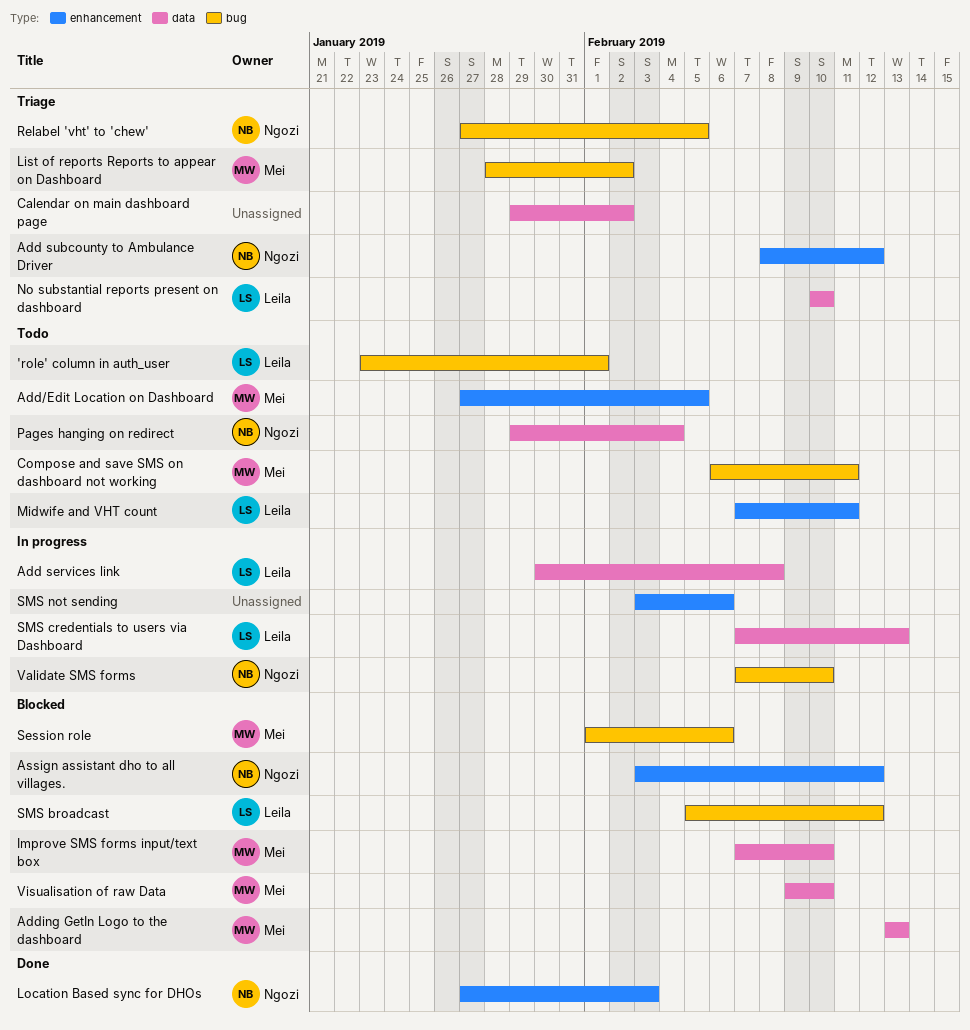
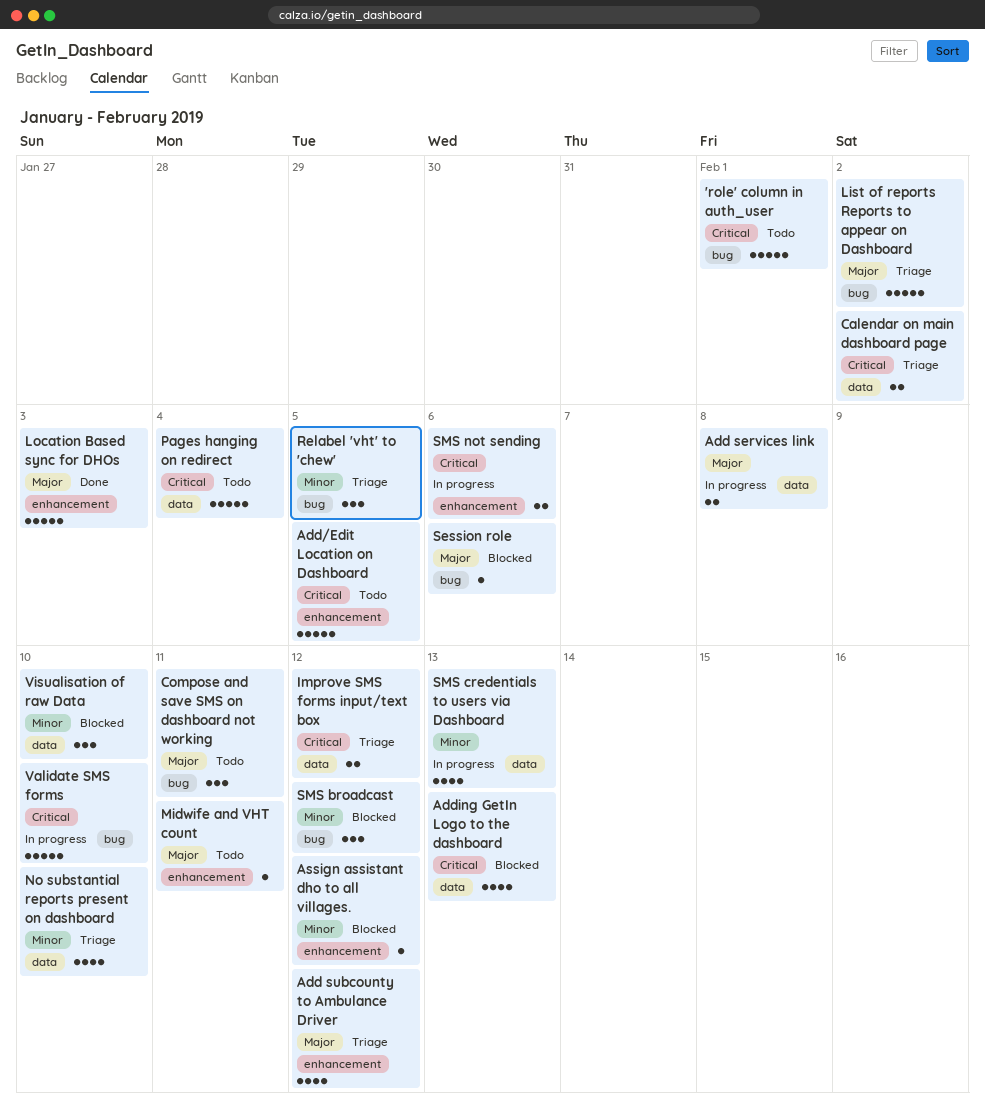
Improve SMS forms input/text box, status: Blocked -> Triage
Improve SMS forms input/text box, due: Feb 10 -> Feb 12

